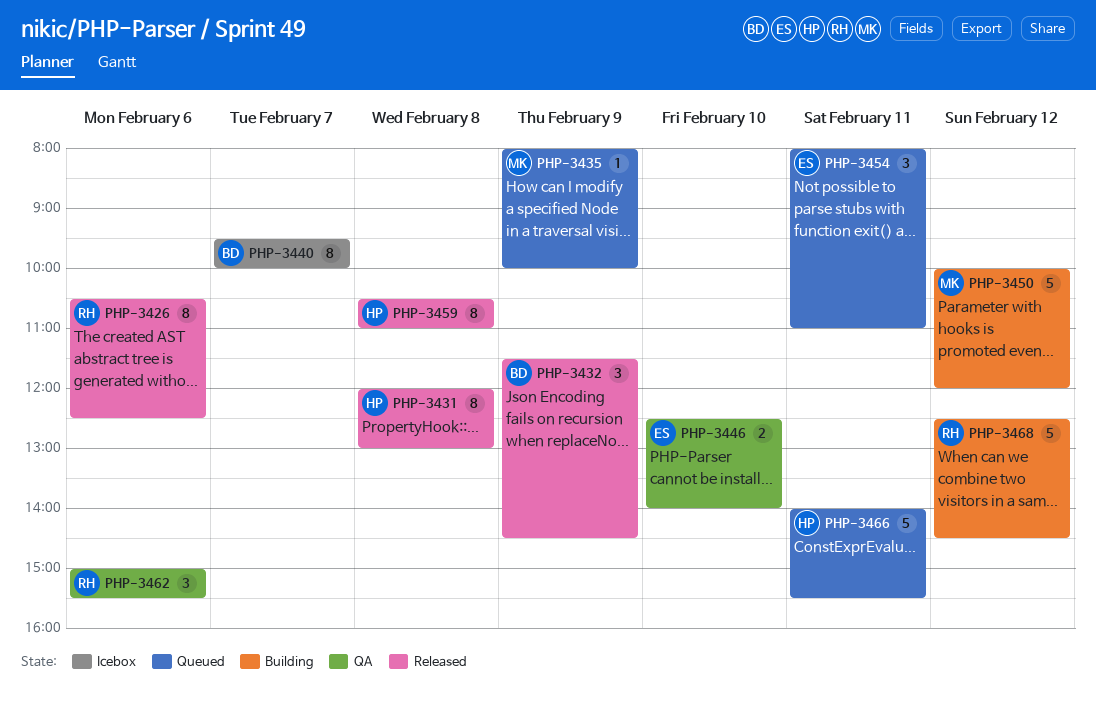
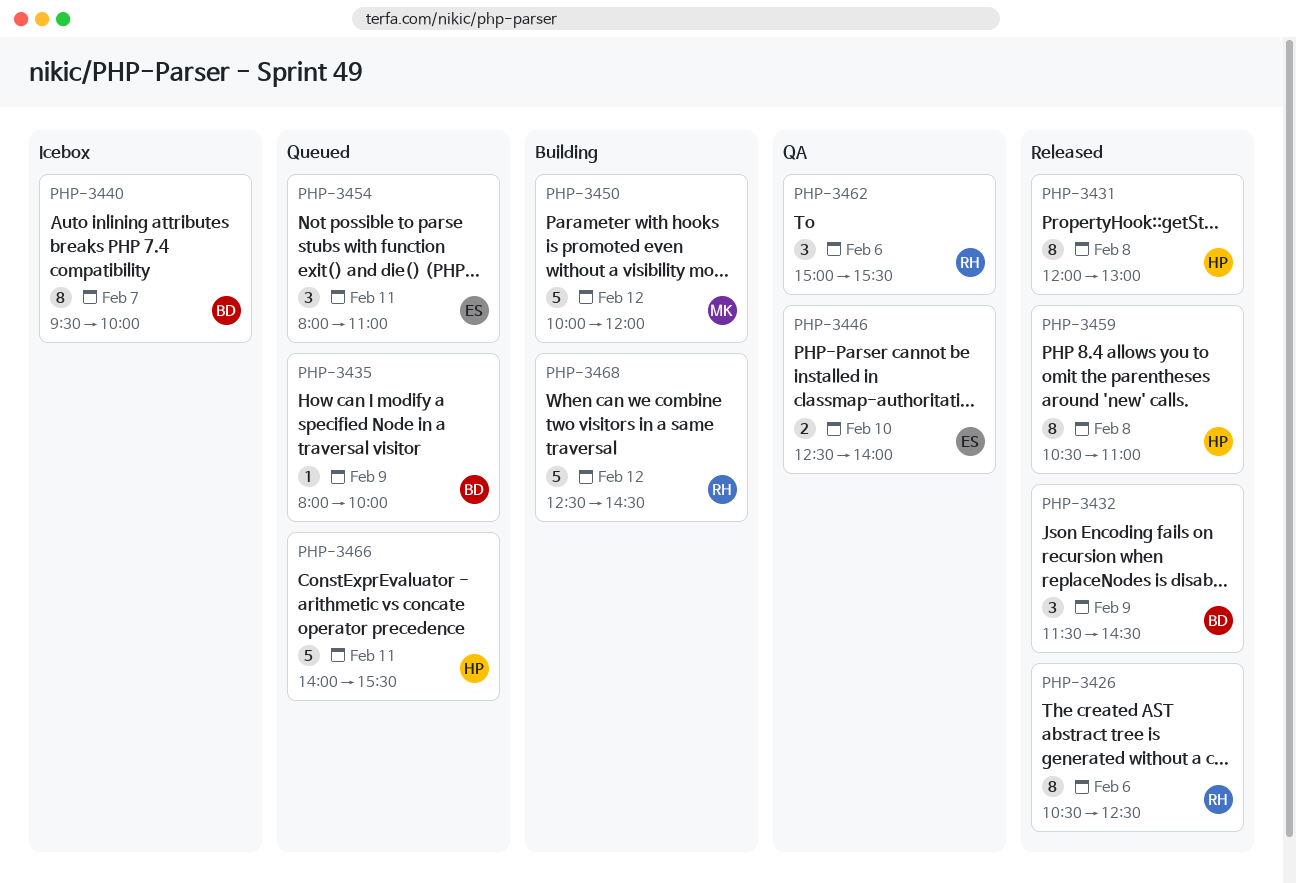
PHP-3435, owner: MK -> BD

